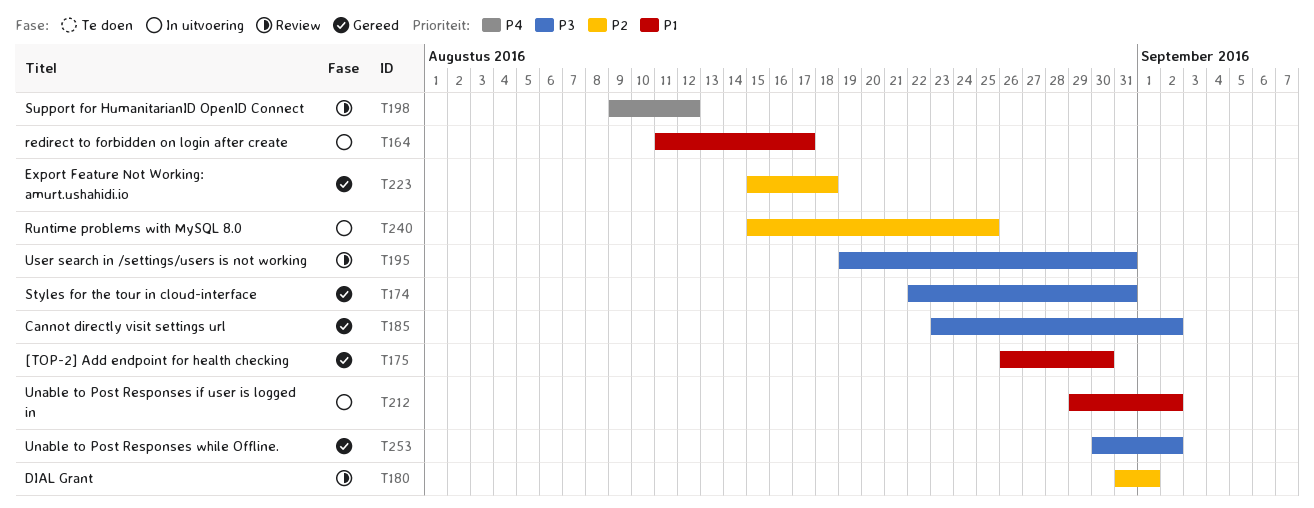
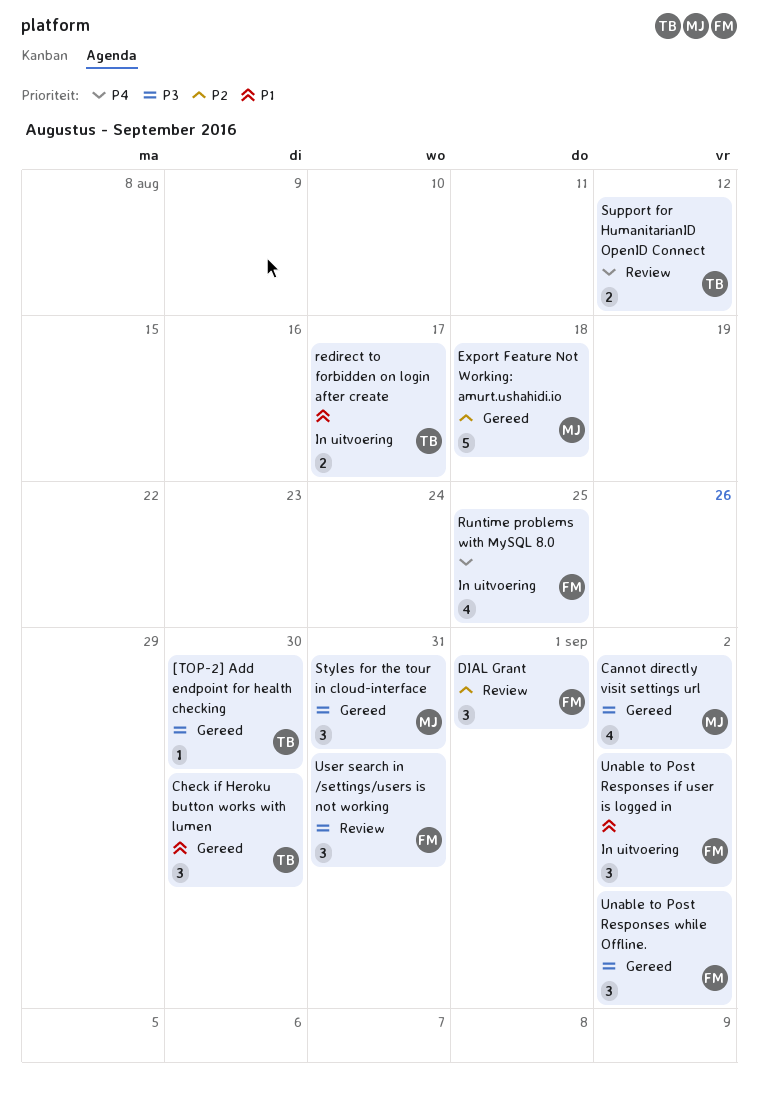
[TOP-2] Add endpoint for health checking, priority: P1 -> P3
Check if Heroku button works with lumen: none -> present
Runtime problems with MySQL 8.0, priority: P2 -> P4

